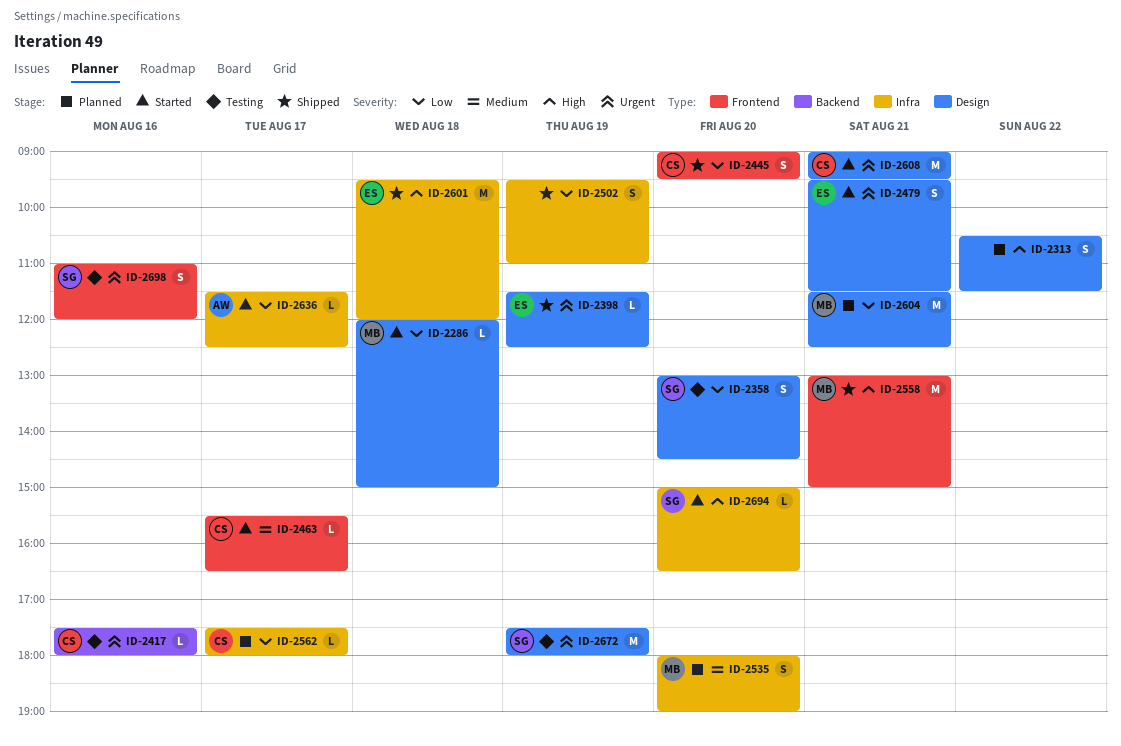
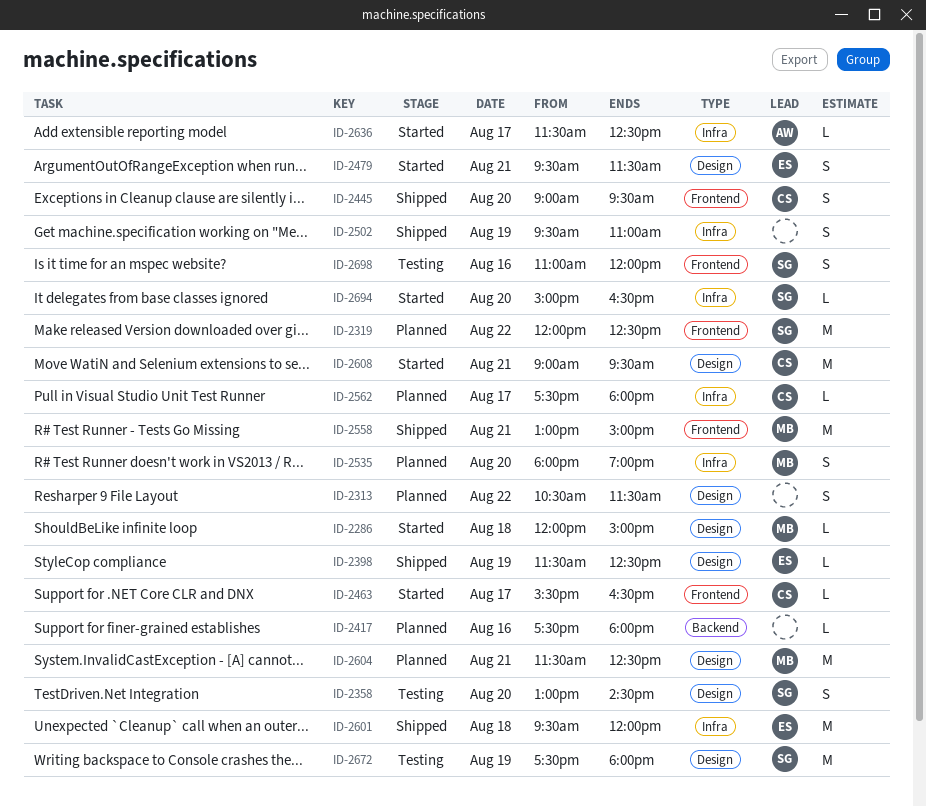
ID-2319: none -> present
ID-2417, status: Testing -> Planned
ID-2417, owner: CS -> none

